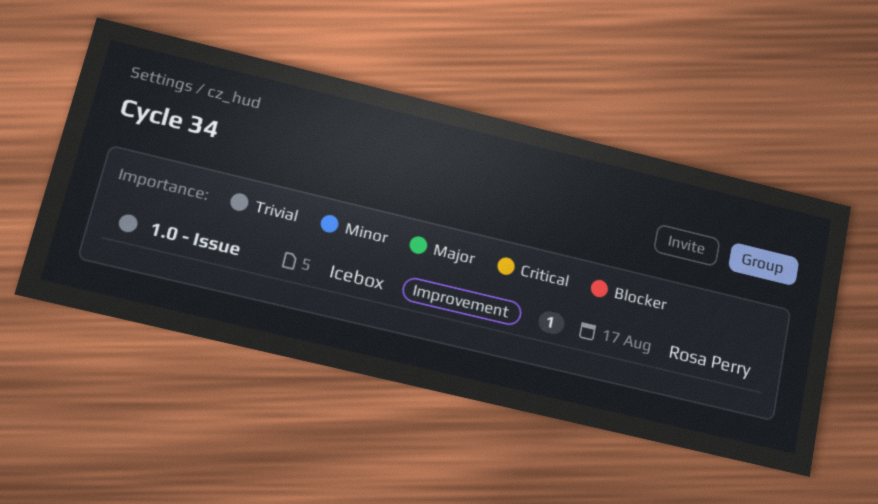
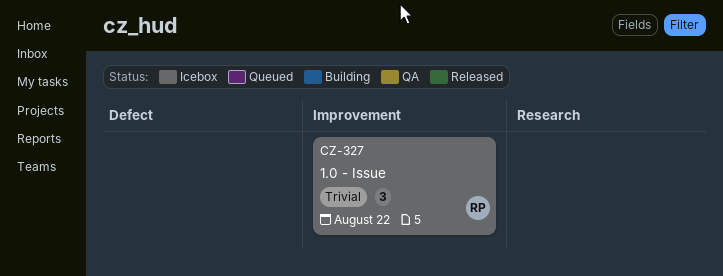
1.0 - Issue, estimate: 1 -> 3
1.0 - Issue, due: Aug 17 -> Aug 22

